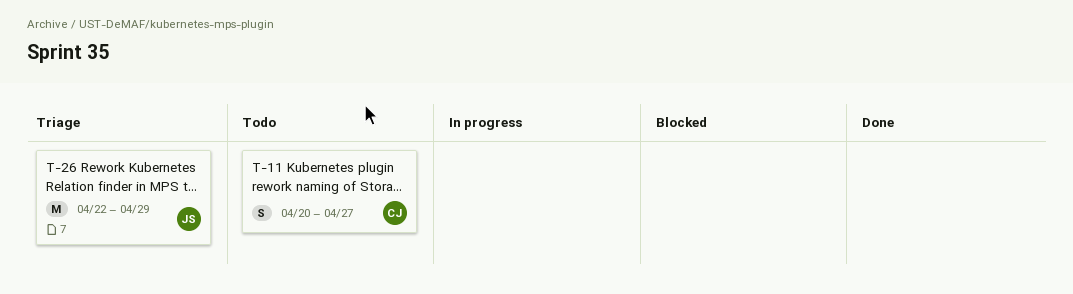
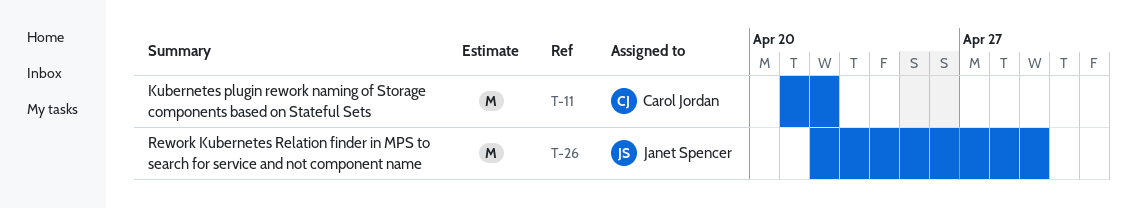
T-11, estimate: S -> M
T-11, start: Apr 20 -> Apr 21
T-11, due: Apr 27 -> Apr 22

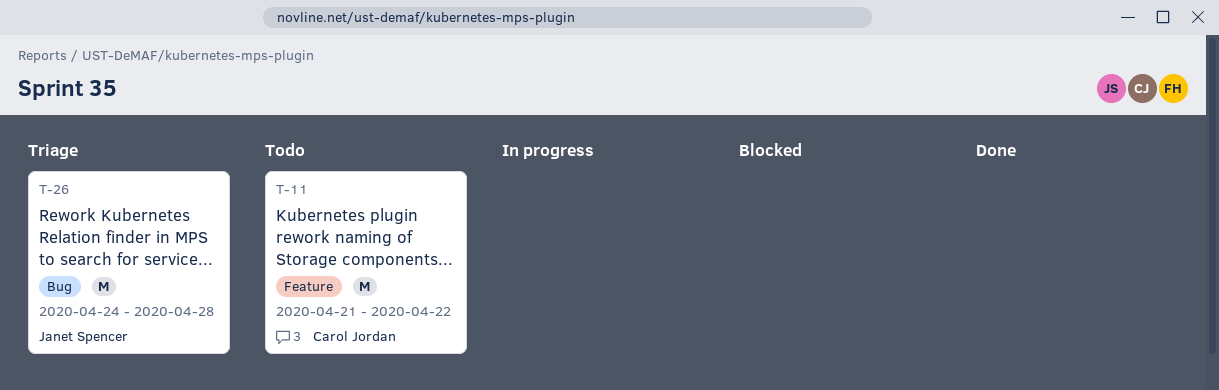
T-26, start: Apr 22 -> Apr 24
T-26, due: Apr 29 -> Apr 28

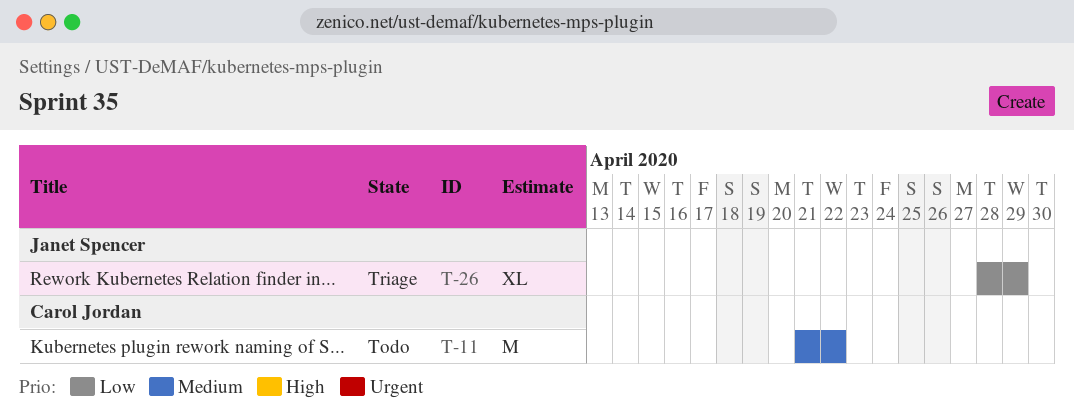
T-26, estimate: M -> XL
T-26, start: Apr 24 -> Apr 28
T-26, due: Apr 28 -> Apr 29

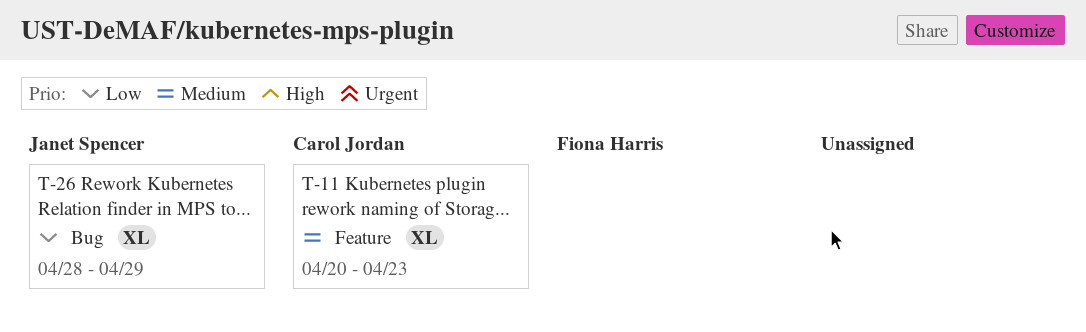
T-11, estimate: M -> XL
T-11, start: Apr 21 -> Apr 20
T-11, due: Apr 22 -> Apr 23

